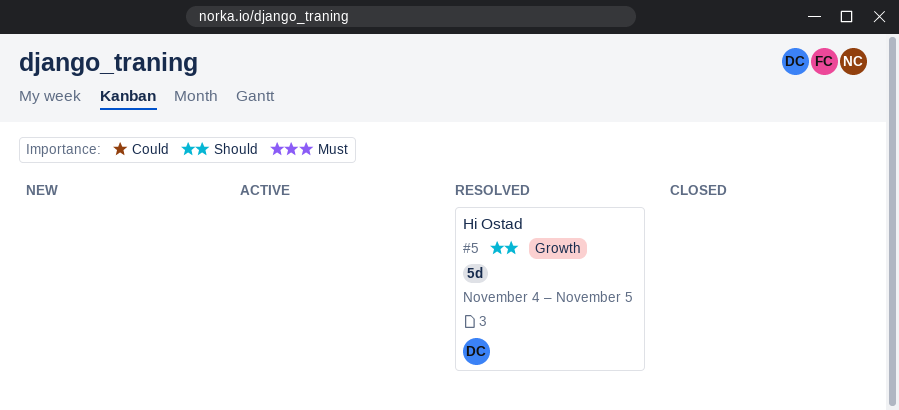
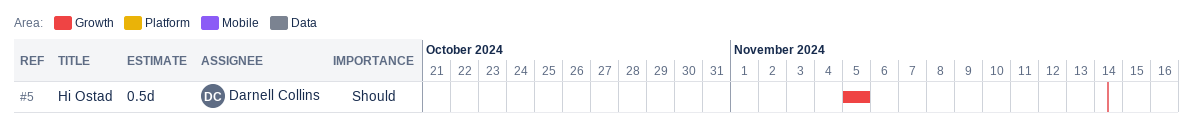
#5, estimate: 5d -> 0.5d
#5, start: Nov 4 -> Nov 5

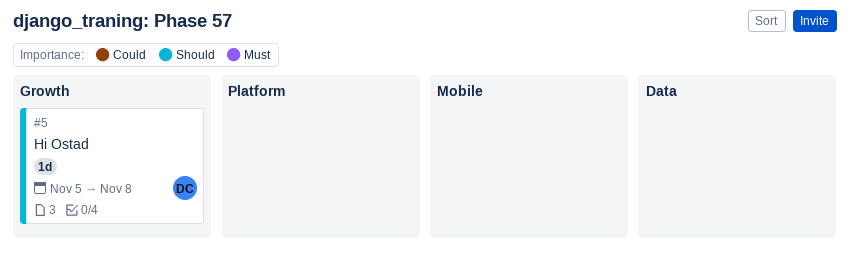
#5, estimate: 0.5d -> 1d
#5, due: Nov 5 -> Nov 8

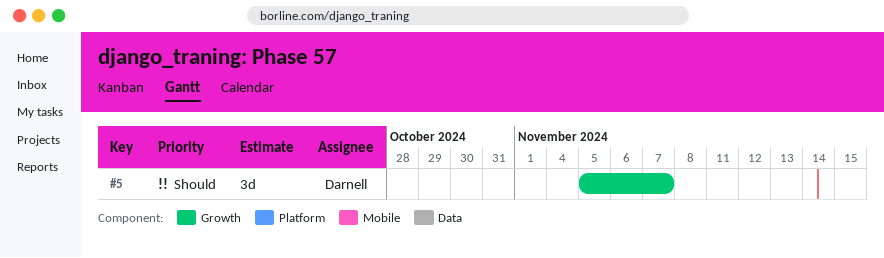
#5, estimate: 1d -> 3d
#5, due: Nov 8 -> Nov 7

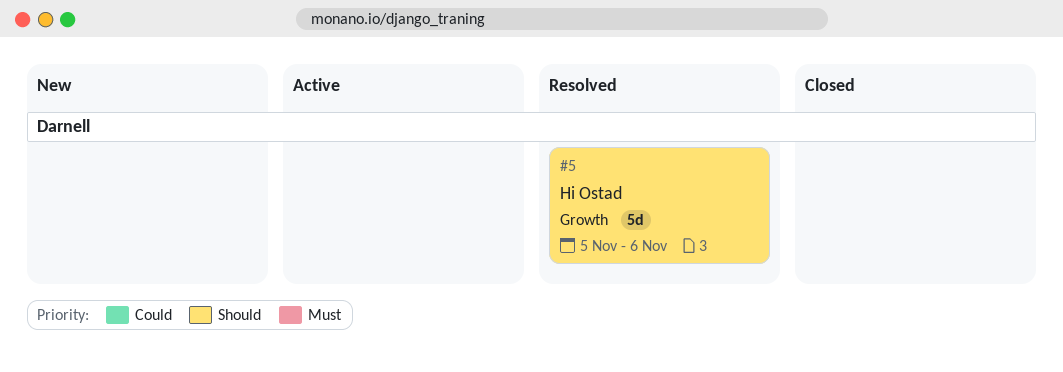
#5, estimate: 3d -> 5d
#5, due: Nov 7 -> Nov 6

